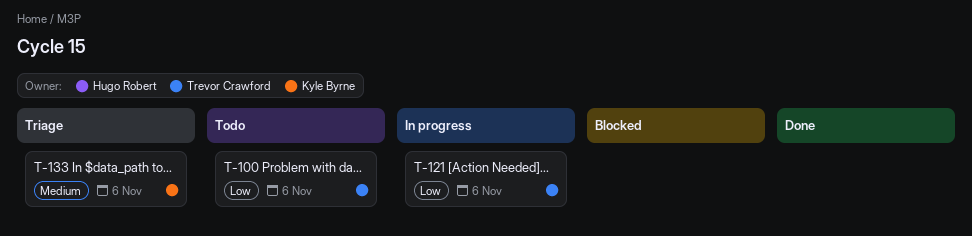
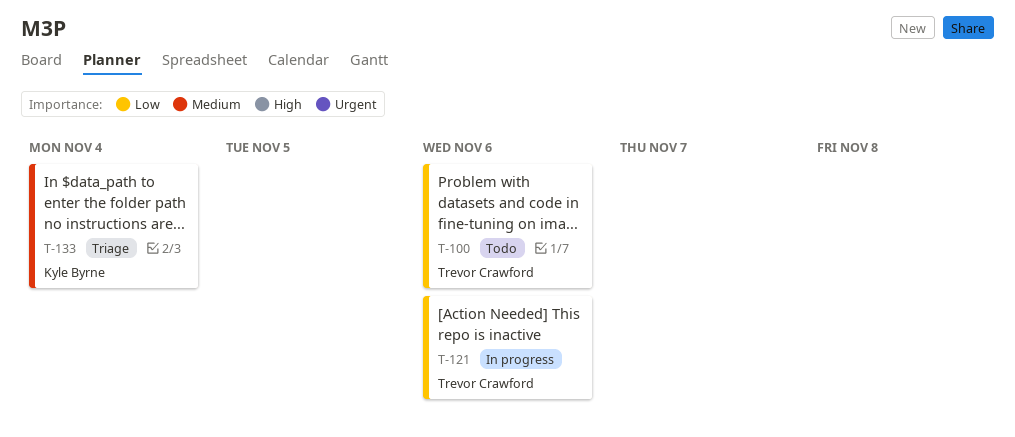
T-133, due: Nov 6 -> Nov 4

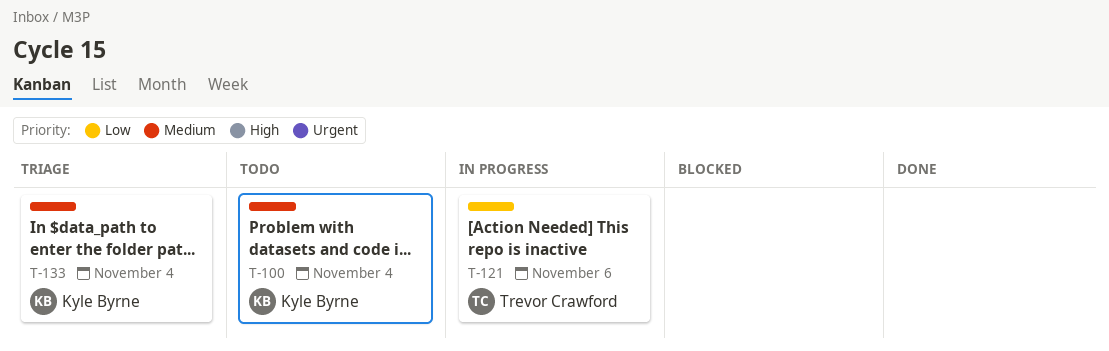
T-100, owner: Trevor Crawford -> Kyle Byrne
T-100, priority: Low -> Medium
T-100, due: Nov 6 -> Nov 4

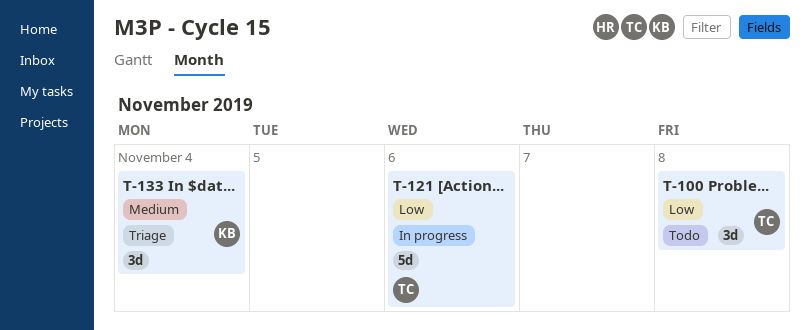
T-100, owner: Kyle Byrne -> Trevor Crawford
T-100, priority: Medium -> Low
T-100, due: Nov 4 -> Nov 8

